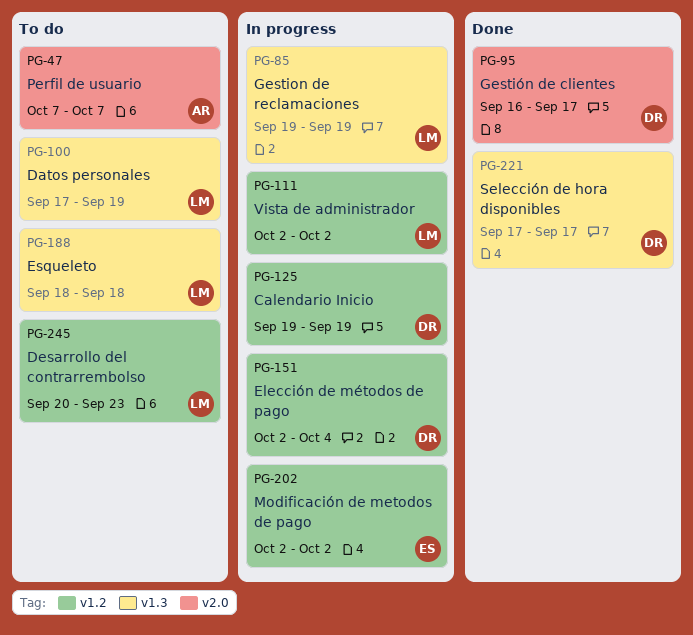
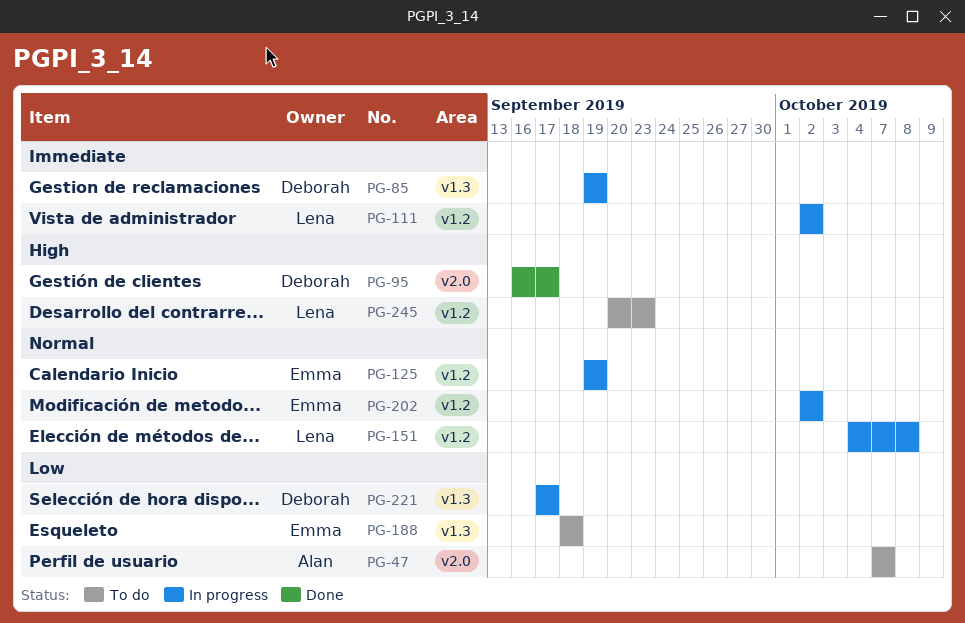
PG-85, owner: Lena -> Deborah
PG-100: present -> none
PG-125, owner: Deborah -> Emma
PG-151, owner: Deborah -> Lena
PG-151, start: Oct 2 -> Oct 4
PG-151, due: Oct 4 -> Oct 8
PG-188, owner: Lena -> Emma
PG-221, status: Done -> In progress

